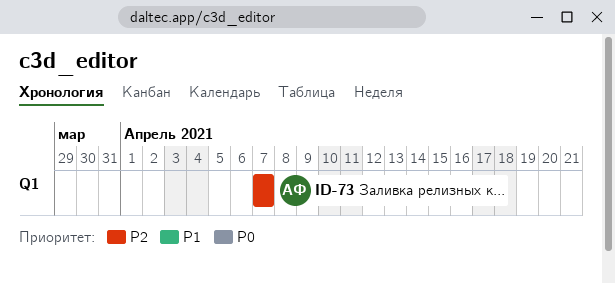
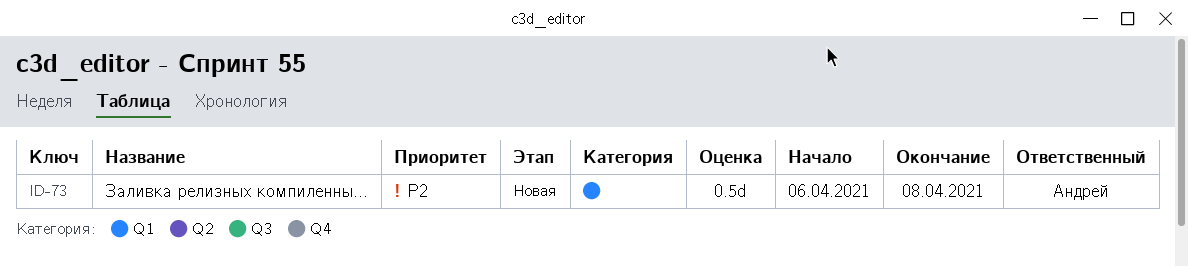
ID-73, start: Apr 7 -> Apr 6
ID-73, due: Apr 7 -> Apr 8

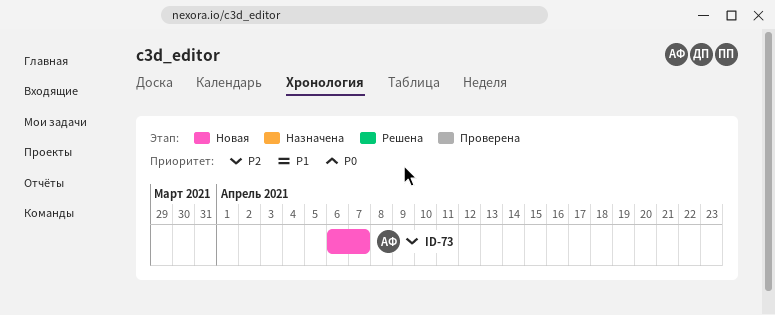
ID-73, due: Apr 8 -> Apr 7

